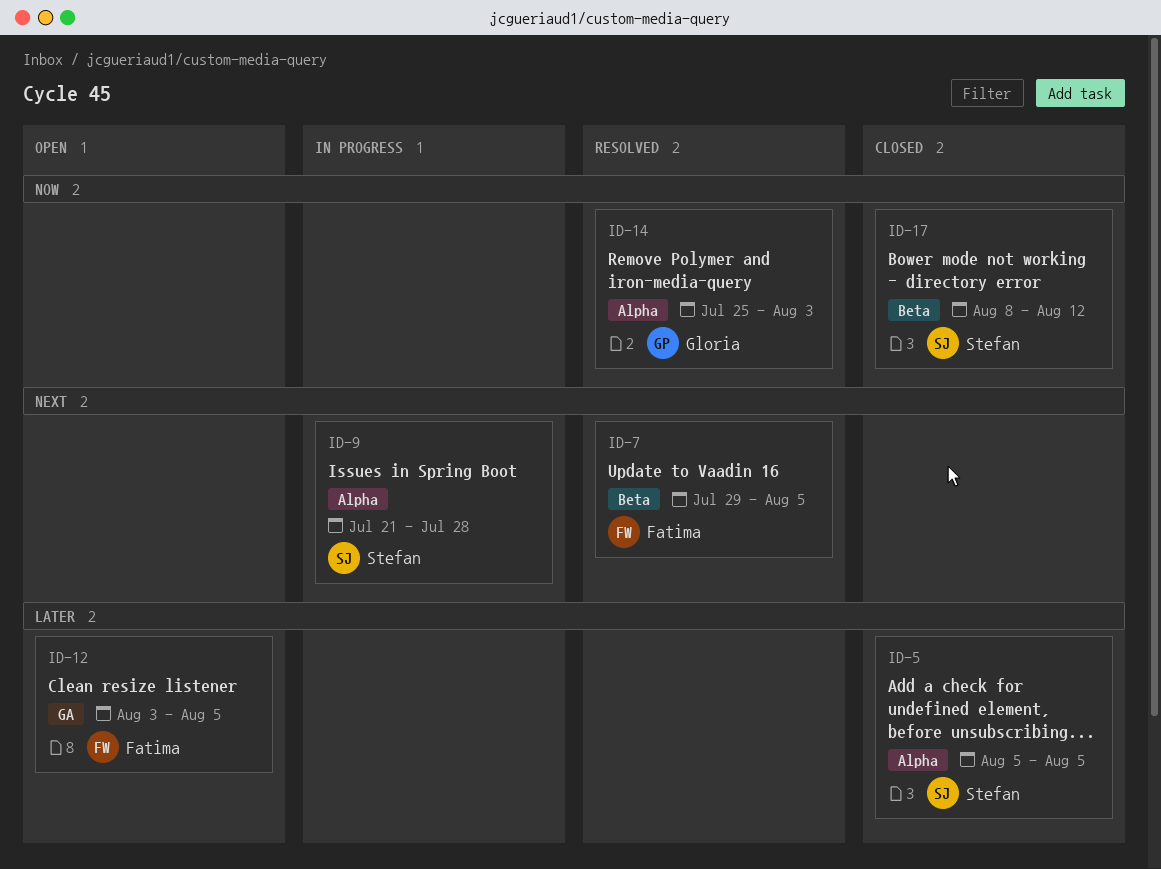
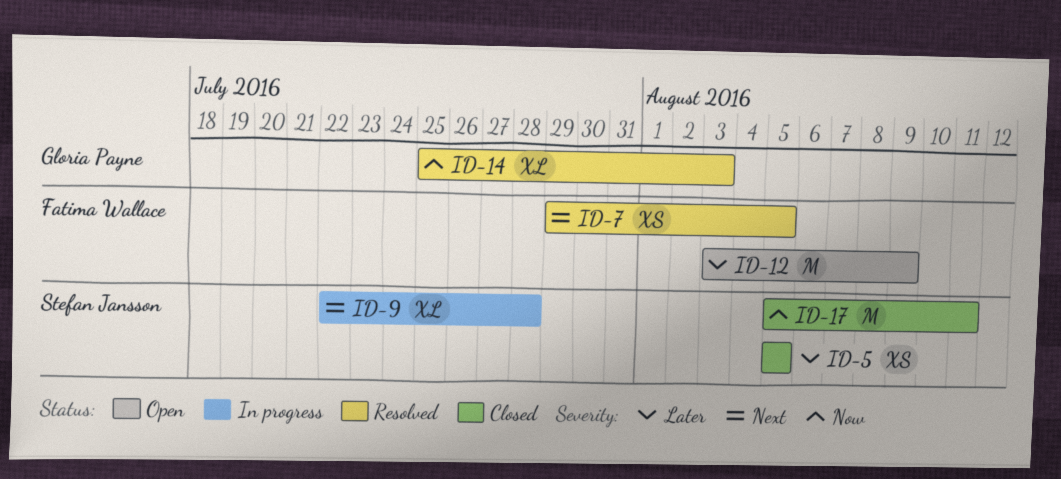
ID-9, start: Jul 21 -> Jul 22
ID-12, due: Aug 5 -> Aug 9
ID-17, start: Aug 8 -> Aug 5
ID-17, due: Aug 12 -> Aug 11

